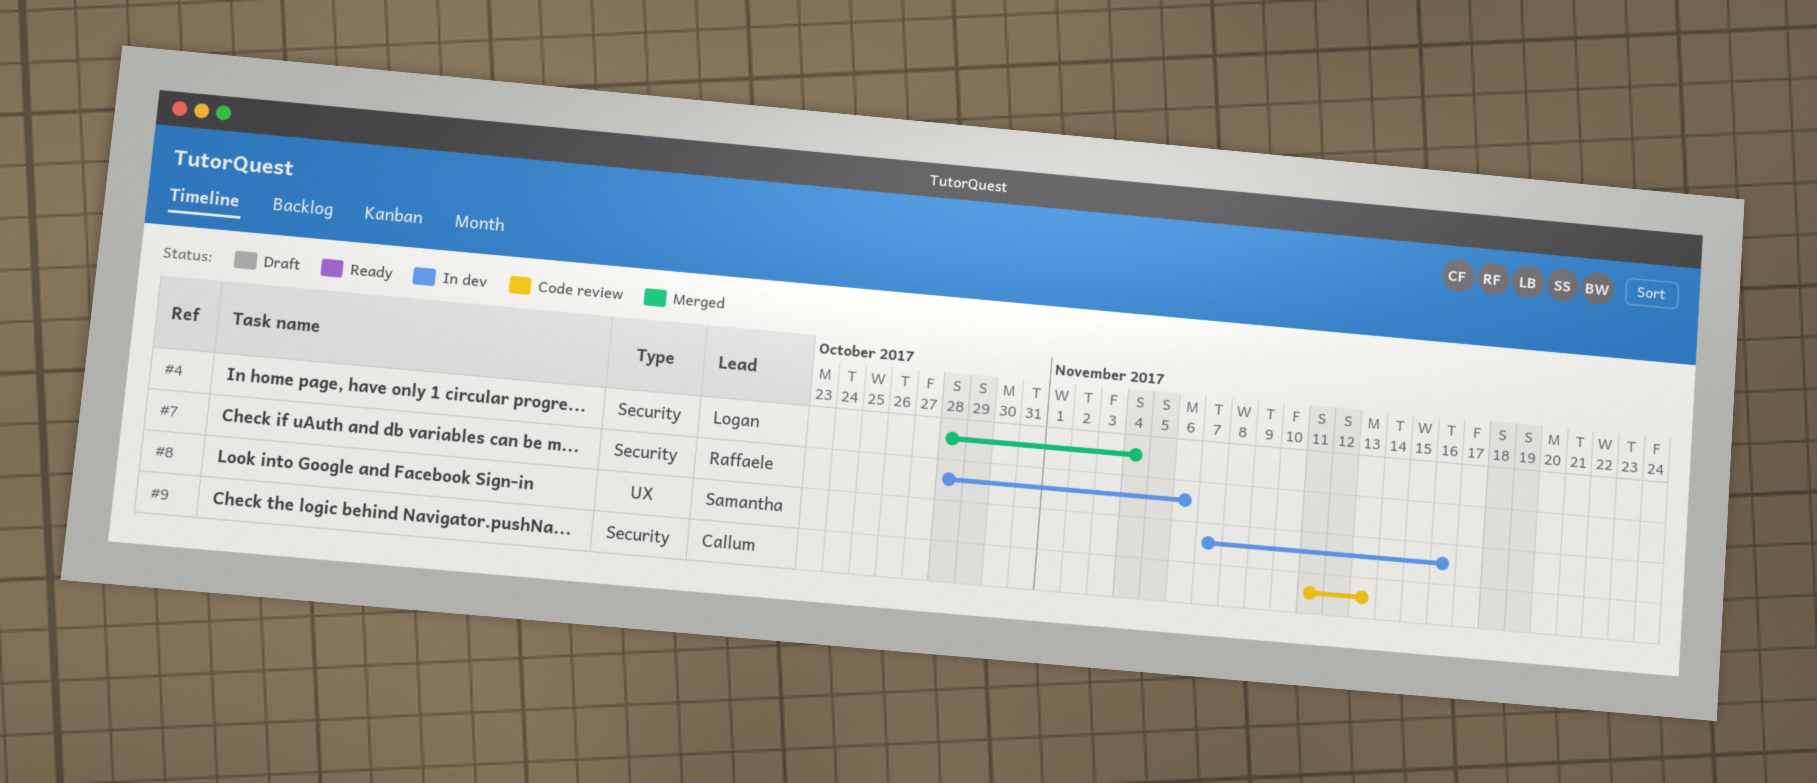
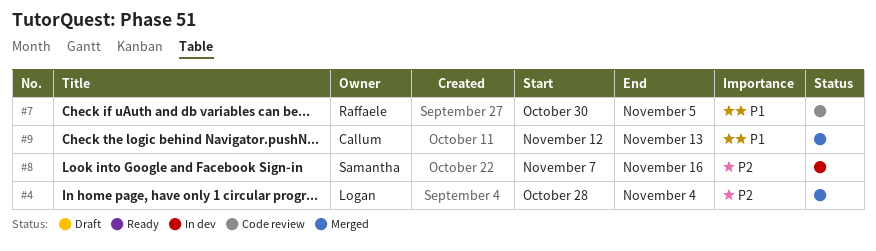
#7, status: In dev -> Code review
#7, start: Oct 28 -> Oct 30
#7, due: Nov 6 -> Nov 5
#9, status: Code review -> Merged
#9, start: Nov 11 -> Nov 12

